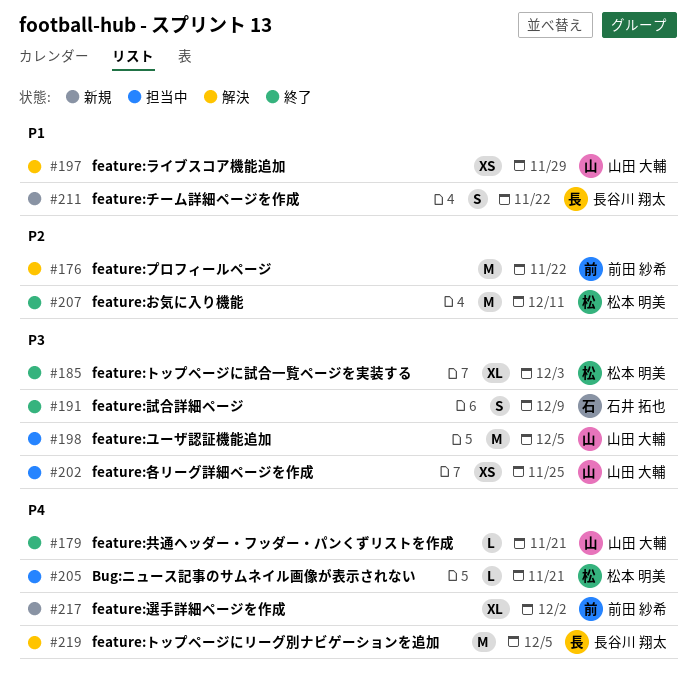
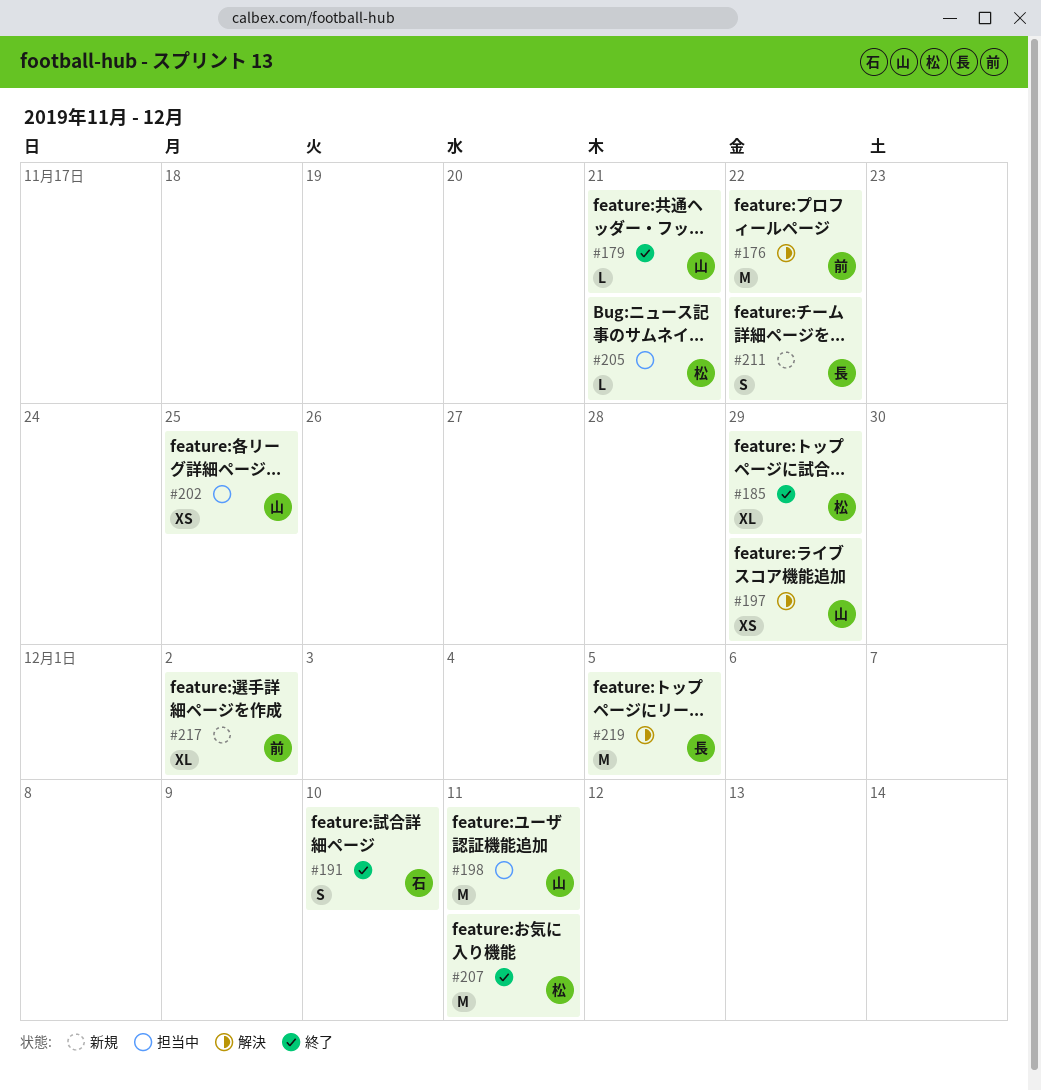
#185, due: Dec 3 -> Nov 29
#191, due: Dec 9 -> Dec 10
#198, due: Dec 5 -> Dec 11

